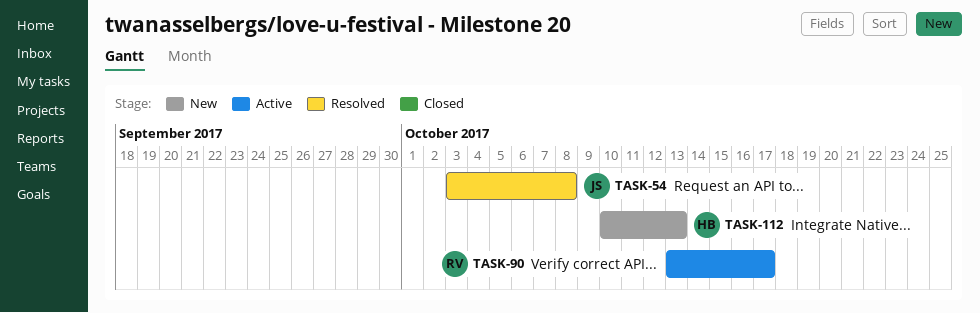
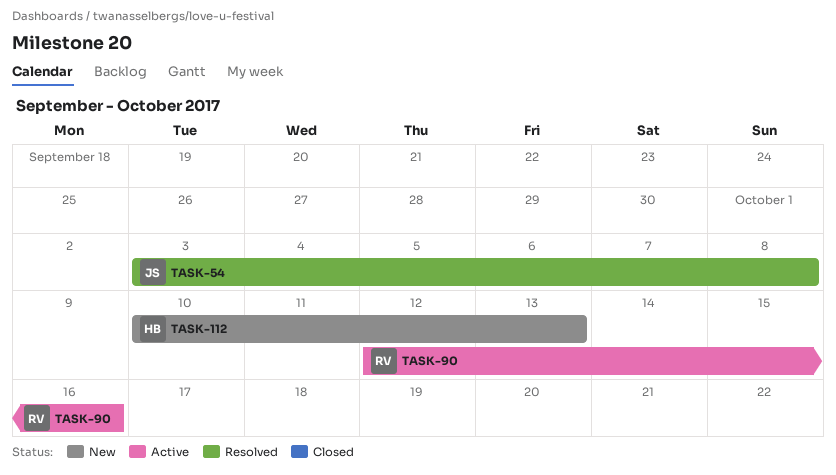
TASK-90, start: Oct 13 -> Oct 12
TASK-90, due: Oct 17 -> Oct 16

